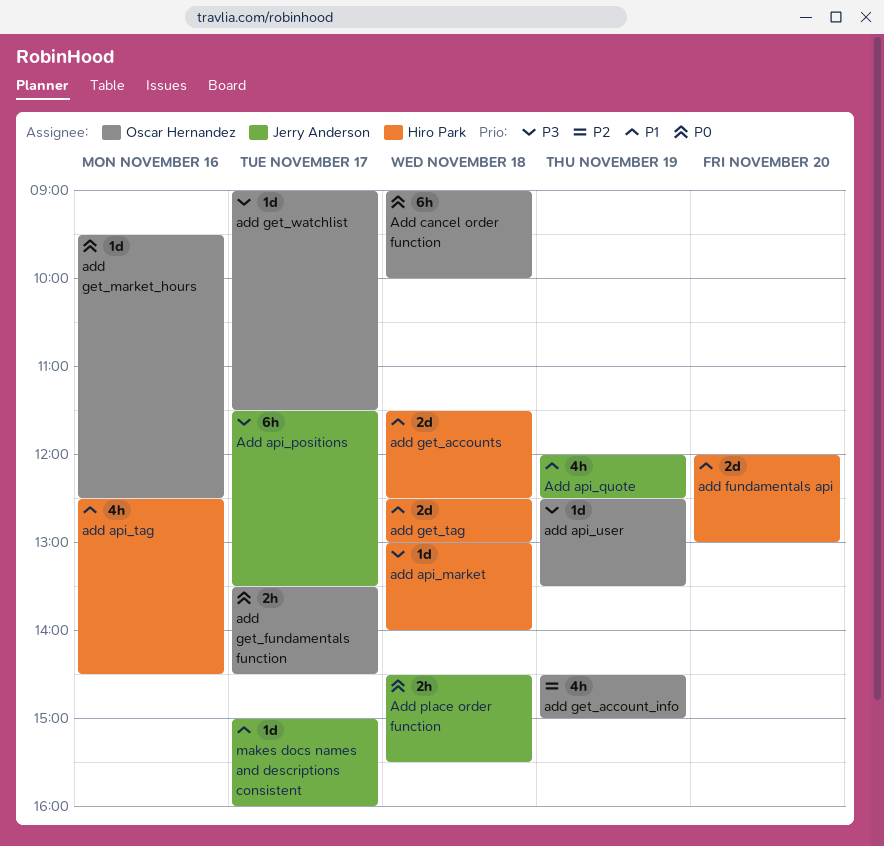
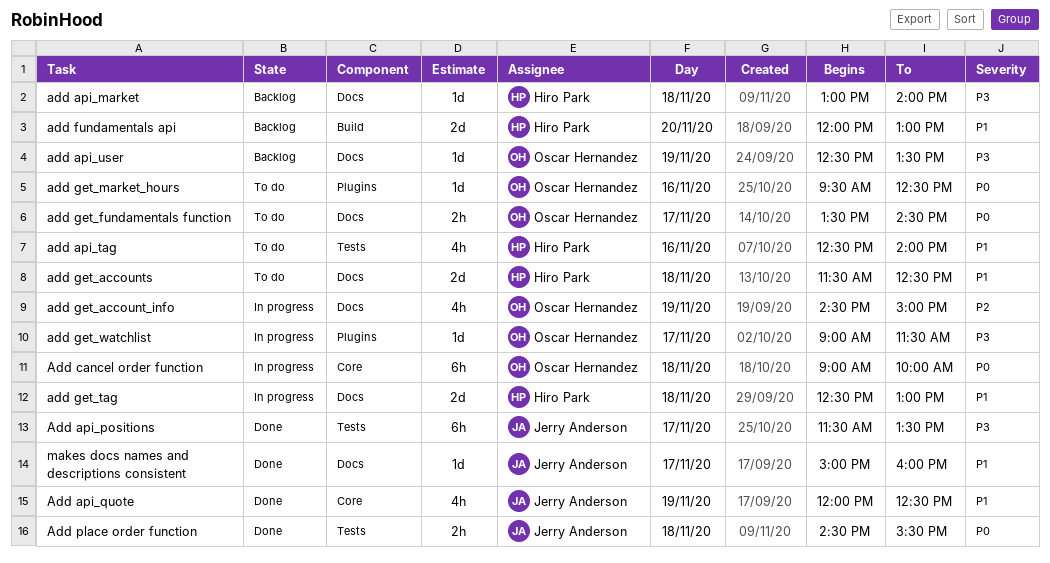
add api_tag, ends: 14:30 -> 14:00

